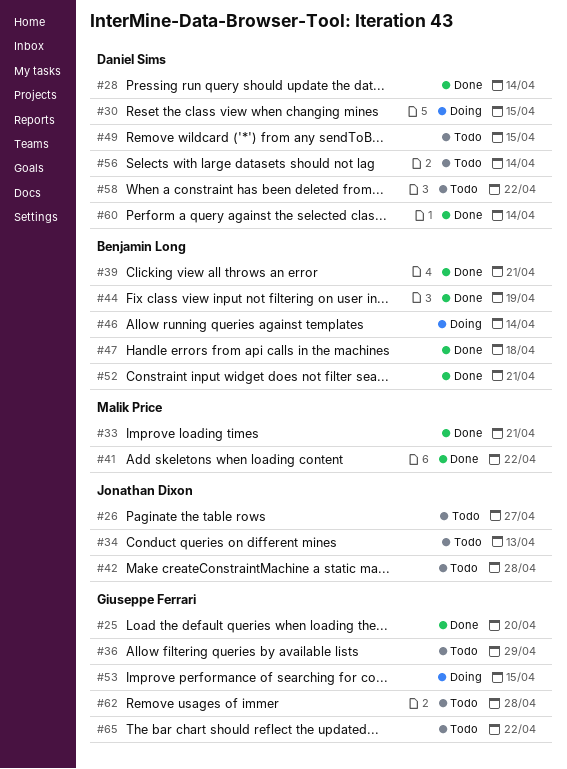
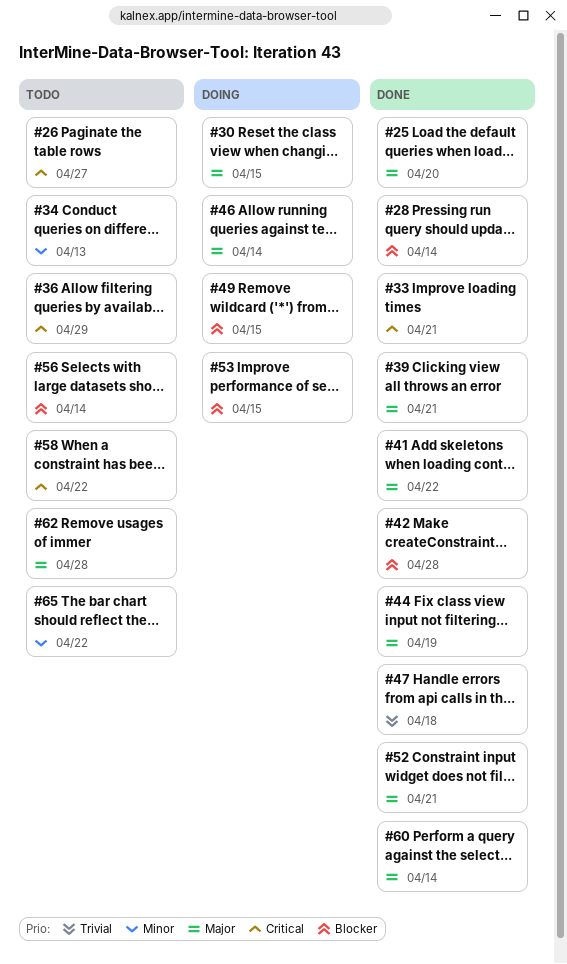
#42, status: Todo -> Done
#49, status: Todo -> Doing

